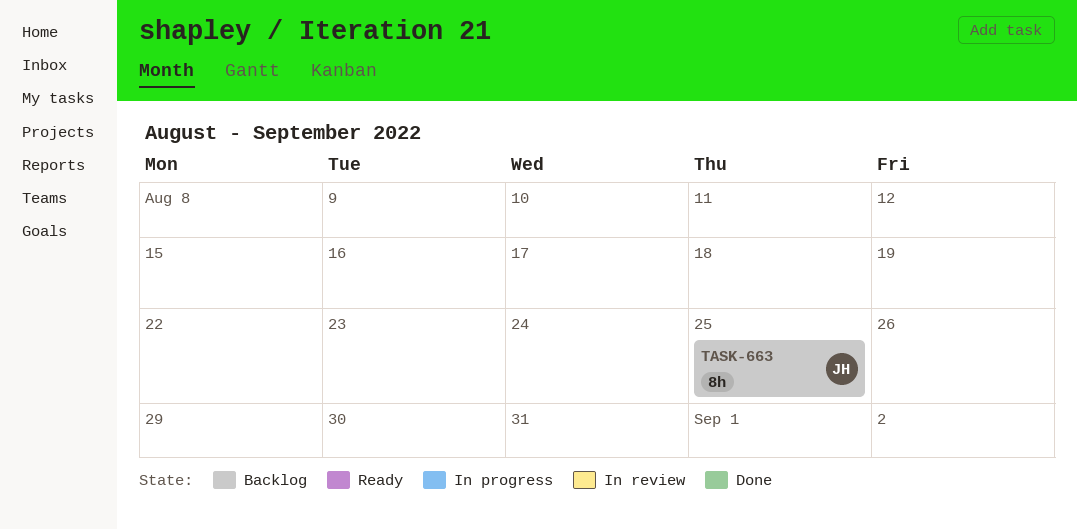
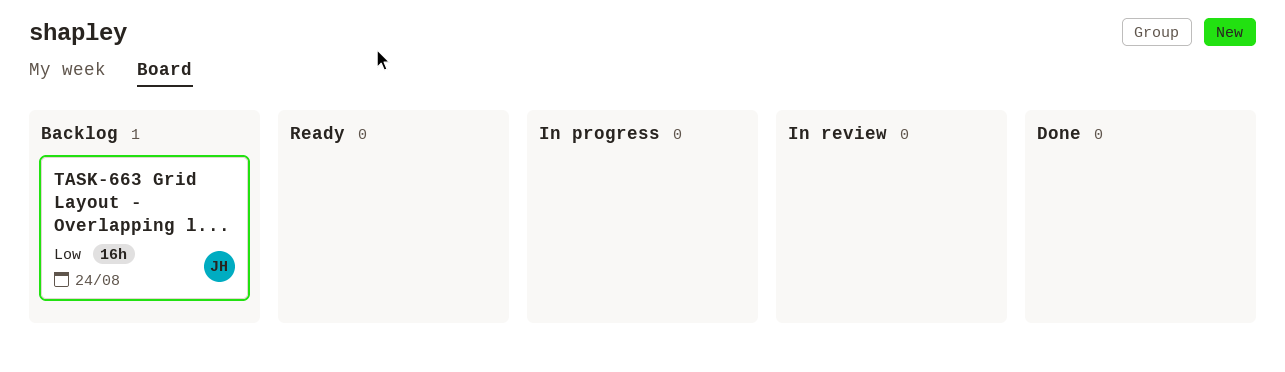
TASK-663, estimate: 8h -> 16h
TASK-663, due: Aug 25 -> Aug 24

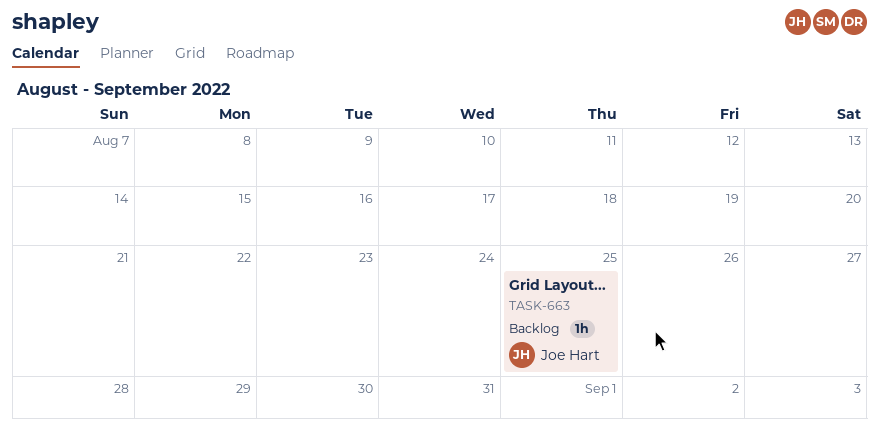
TASK-663, estimate: 16h -> 1h
TASK-663, due: Aug 24 -> Aug 25

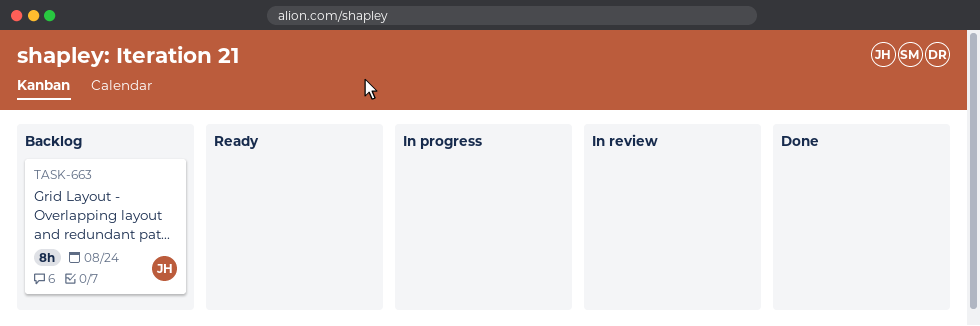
TASK-663, estimate: 1h -> 8h
TASK-663, due: Aug 25 -> Aug 24

